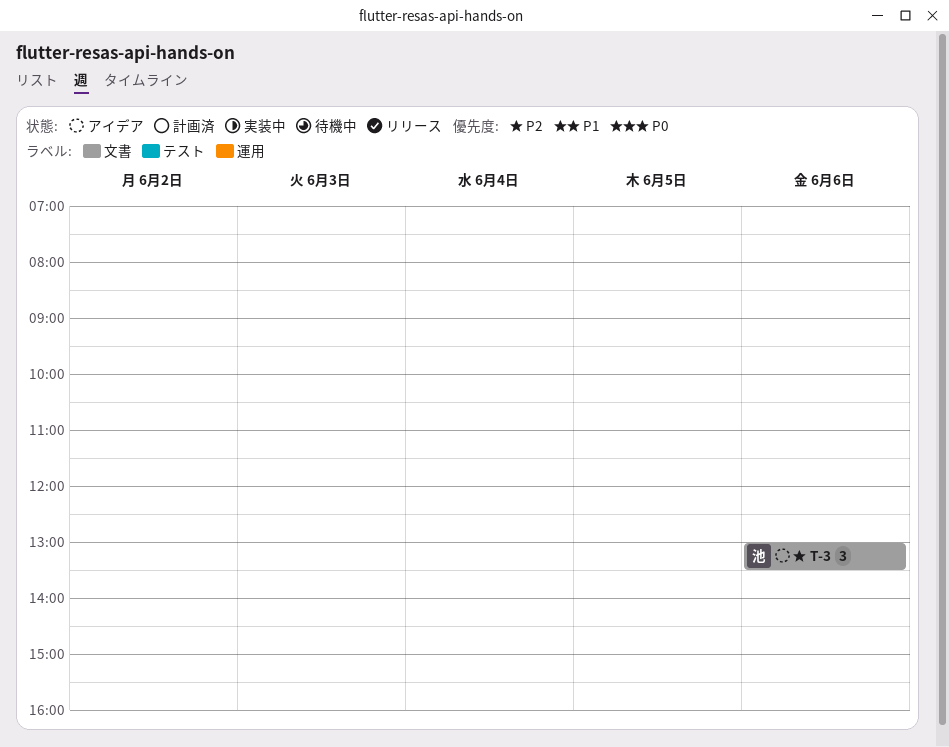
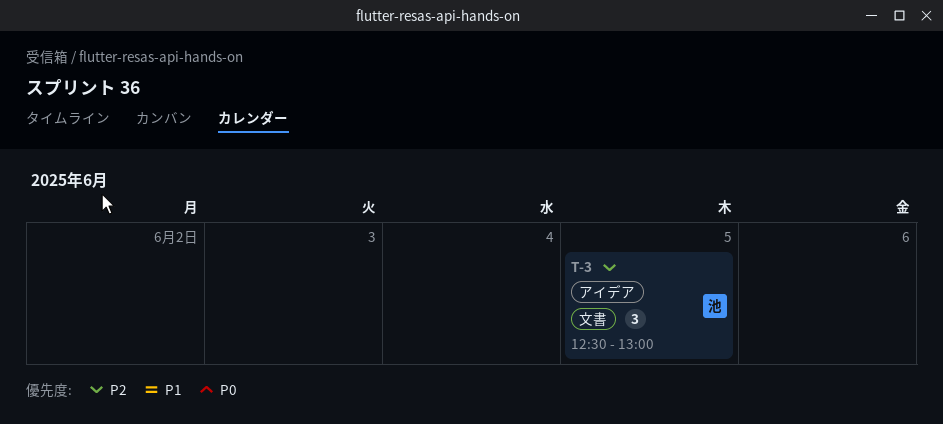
T-3, day: Jun 6 -> Jun 5
T-3, begins: 13:00 -> 12:30
T-3, ends: 13:30 -> 13:00

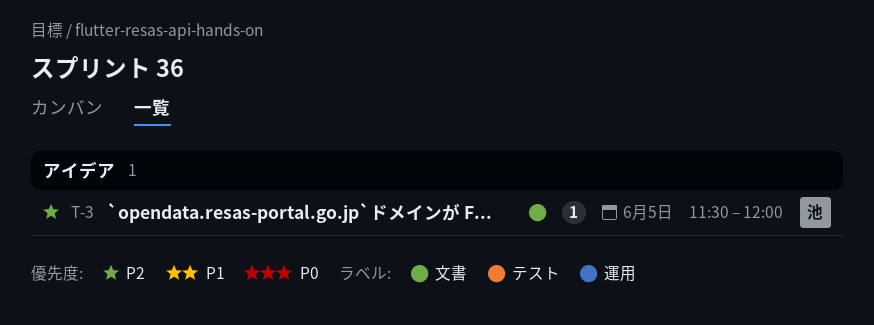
T-3, estimate: 3 -> 1
T-3, begins: 12:30 -> 11:30
T-3, ends: 13:00 -> 12:00

